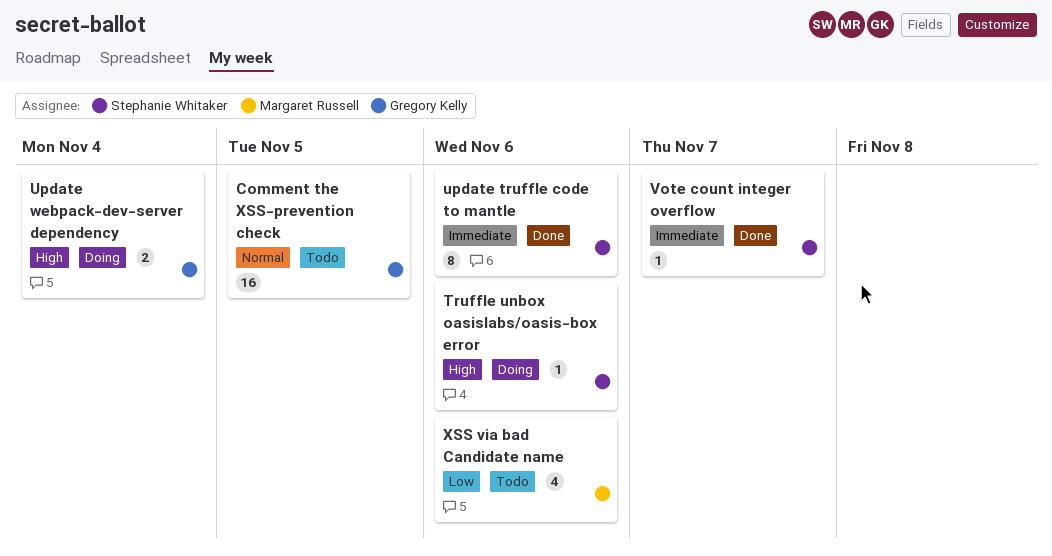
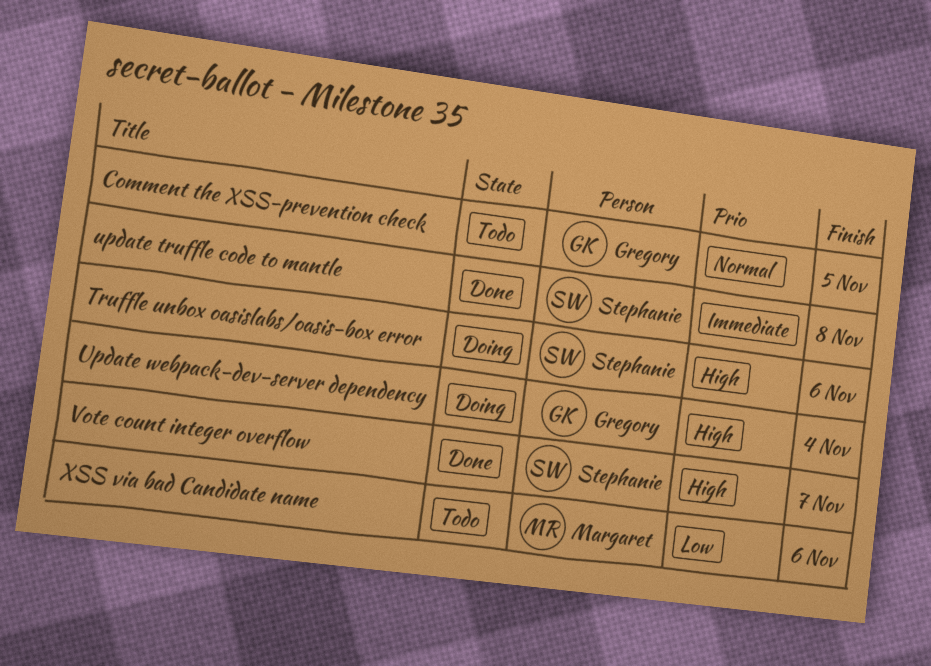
update truffle code to mantle, due: Nov 6 -> Nov 8
Vote count integer overflow, priority: Immediate -> High

